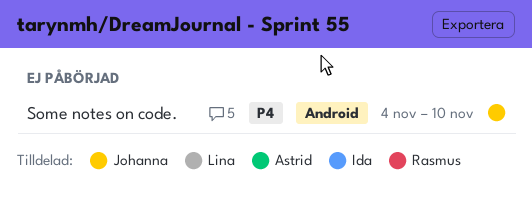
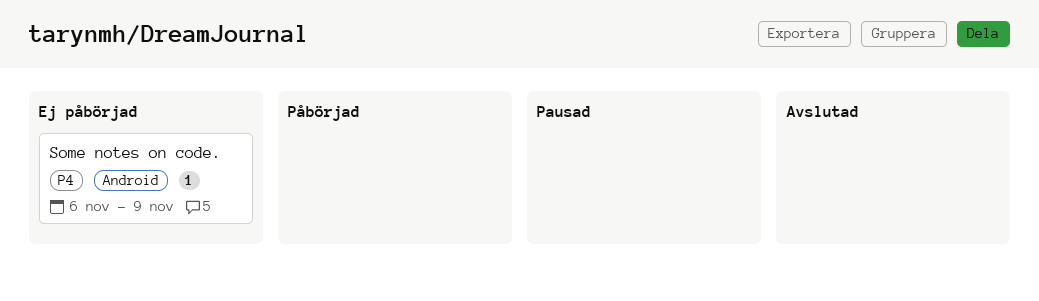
Some notes on code., start: Nov 4 -> Nov 6
Some notes on code., due: Nov 10 -> Nov 9

